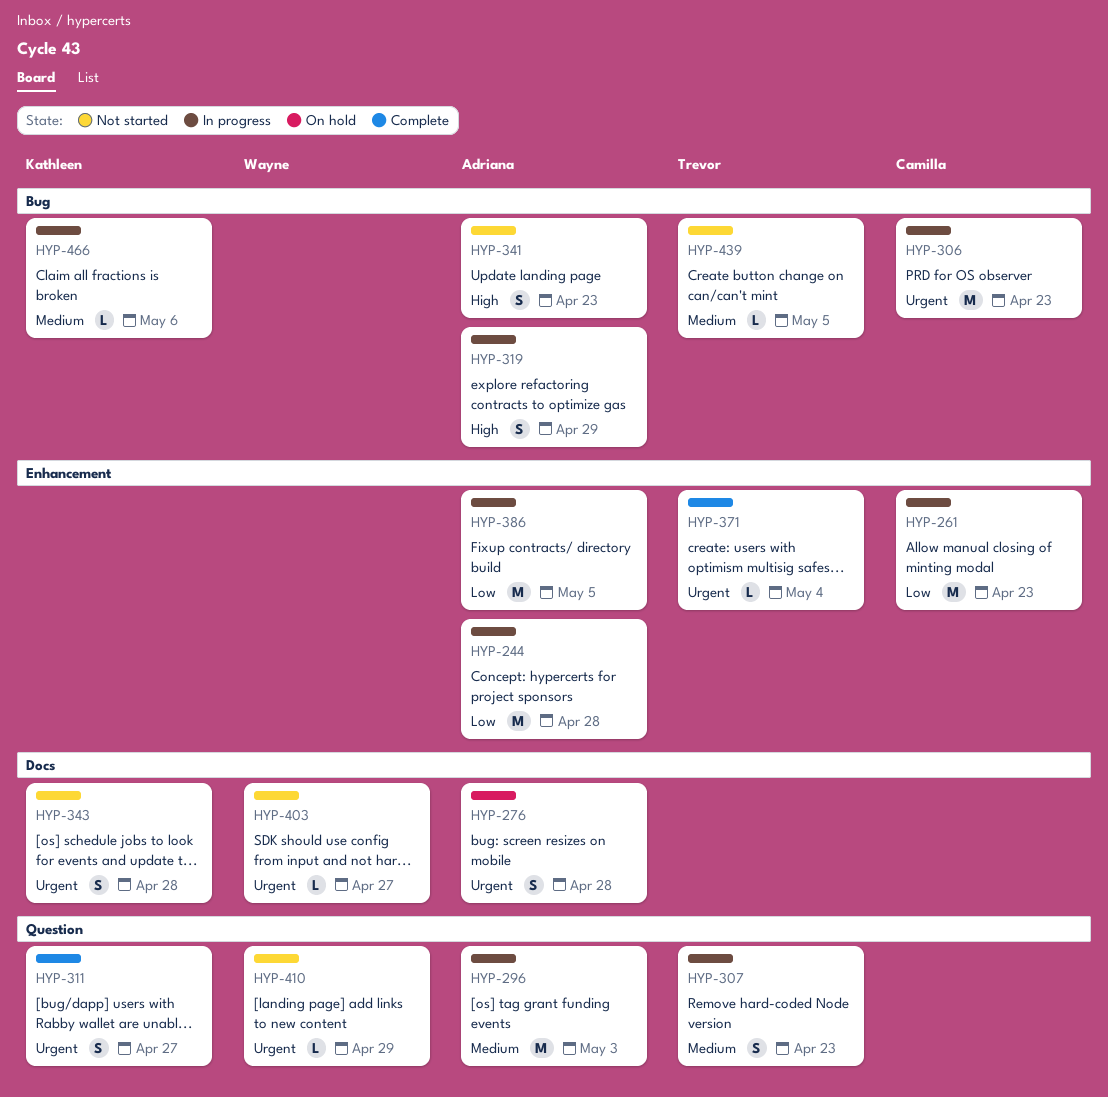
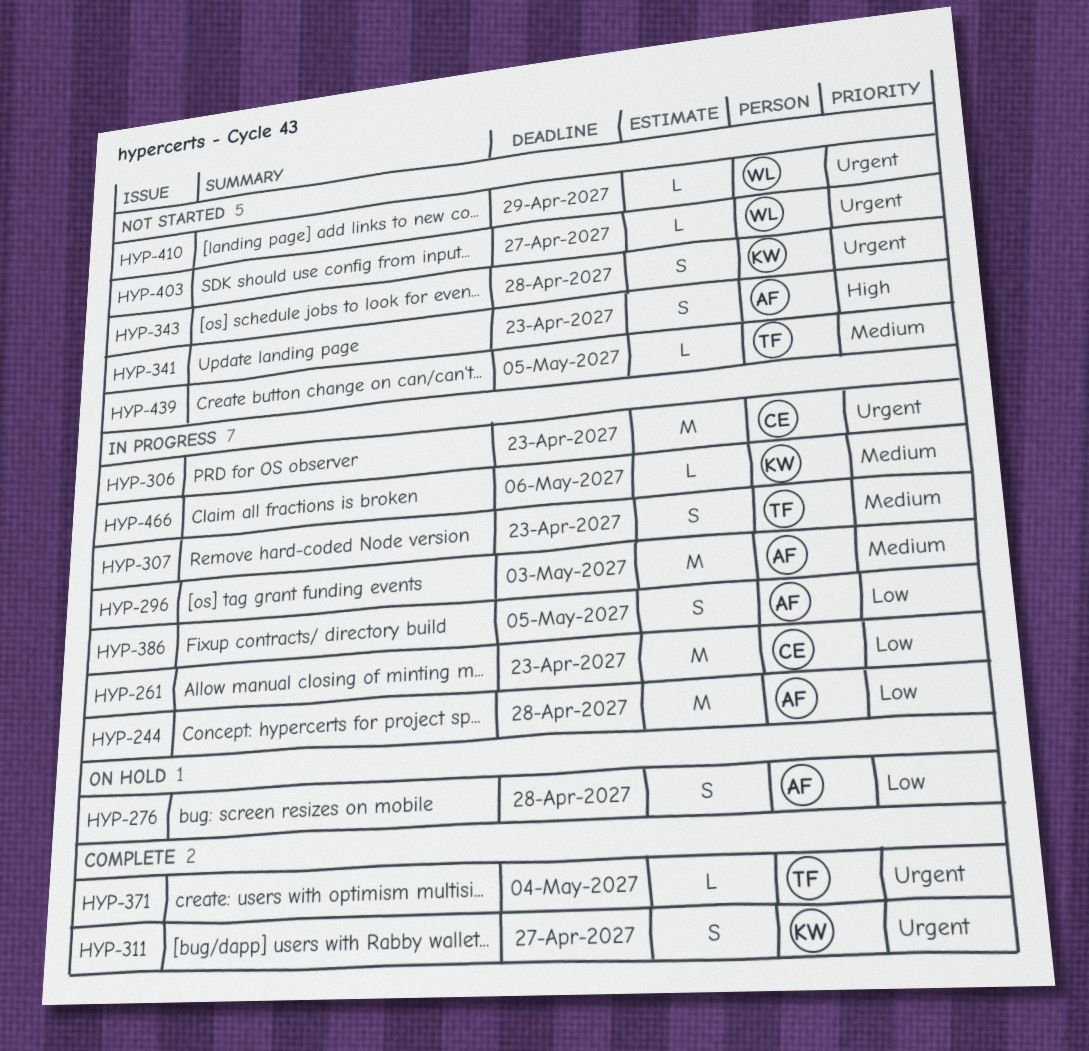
HYP-276, priority: Urgent -> Low
HYP-319: present -> none
HYP-386, estimate: M -> S

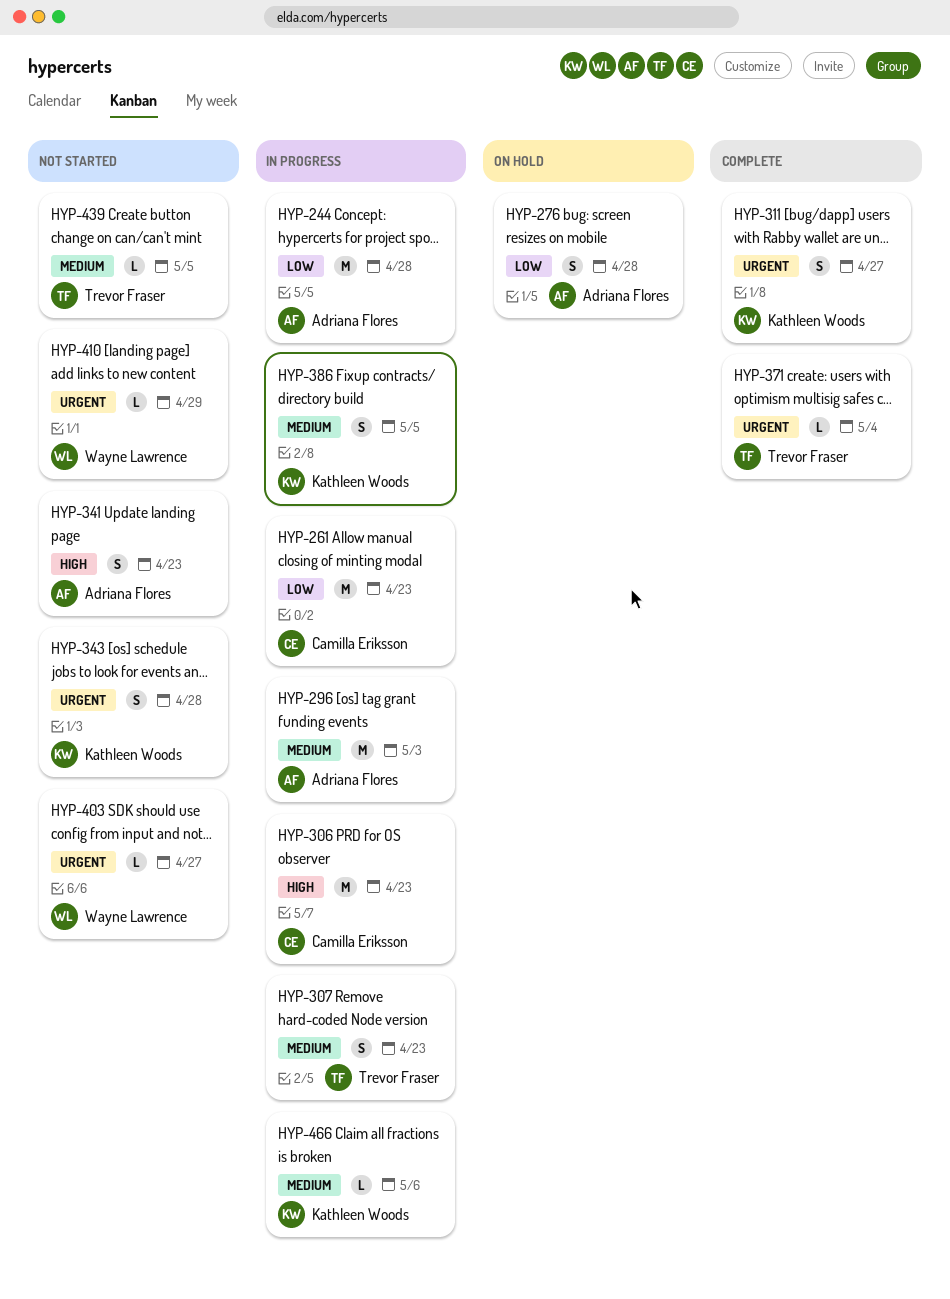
HYP-306, priority: Urgent -> High
HYP-386, owner: Adriana Flores -> Kathleen Woods
HYP-386, priority: Low -> Medium

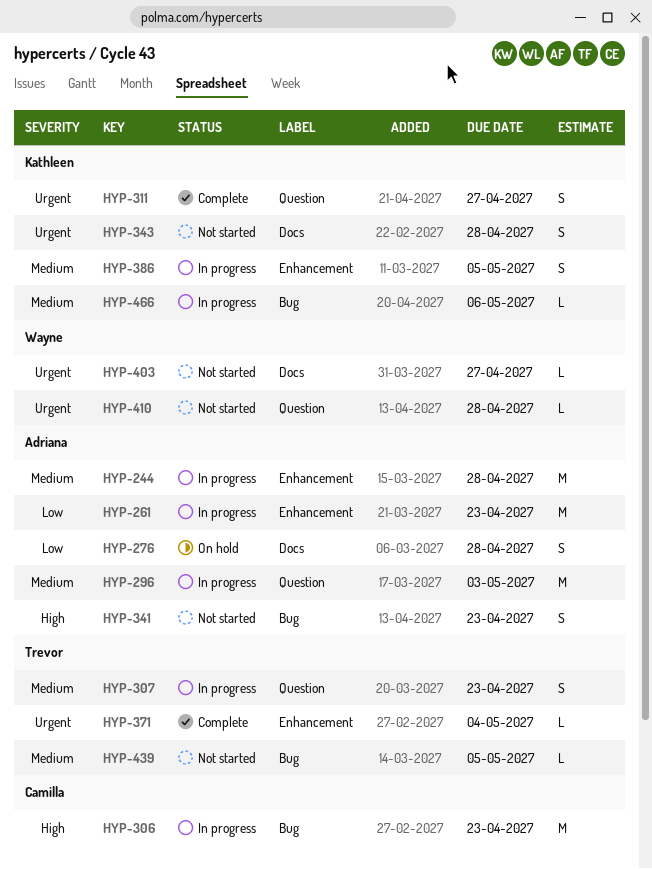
HYP-244, priority: Low -> Medium
HYP-261, owner: Camilla Eriksson -> Adriana Flores
HYP-410, due: Apr 29 -> Apr 28

